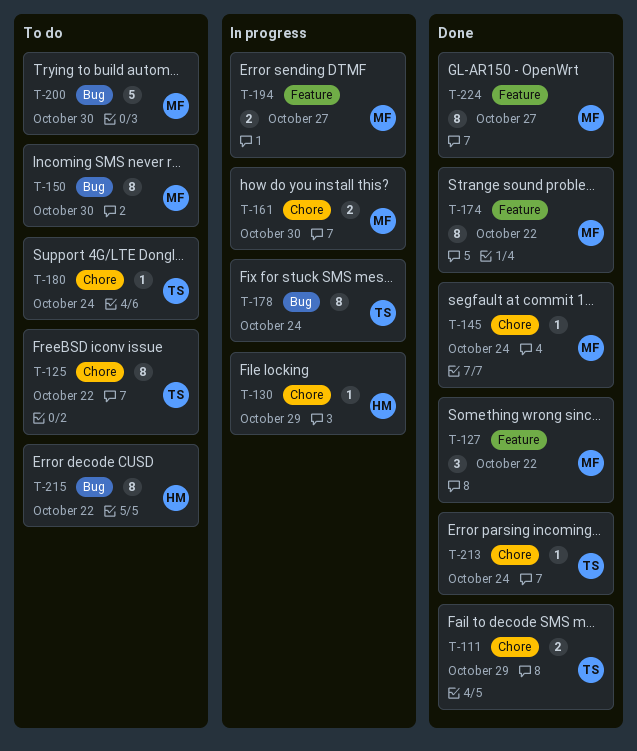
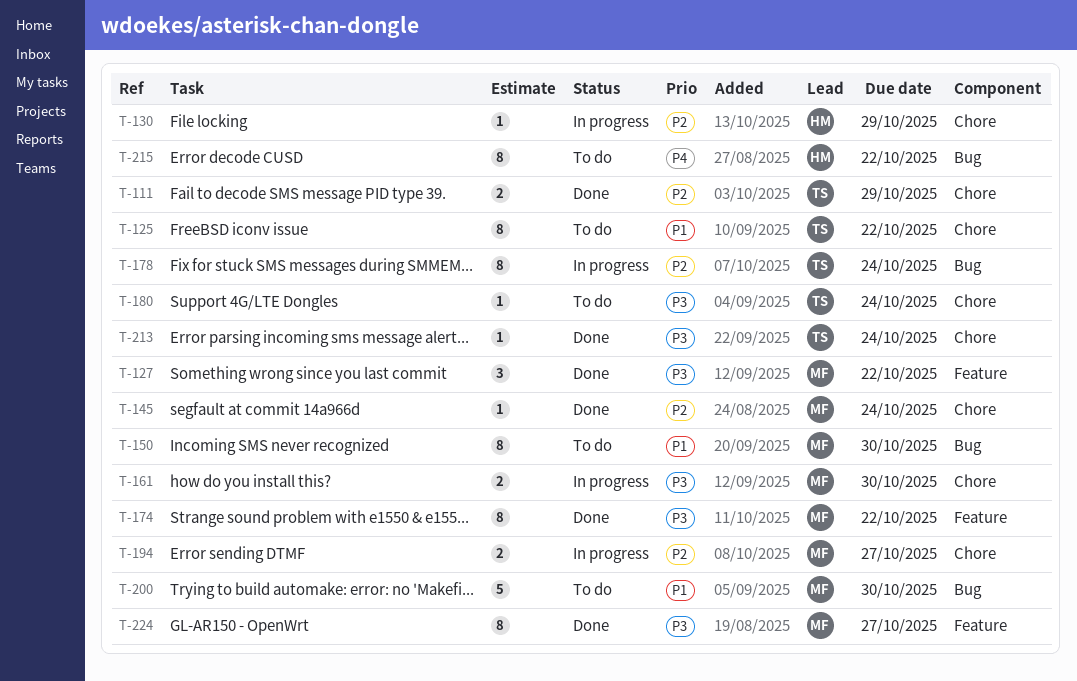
T-194, label: Feature -> Chore

